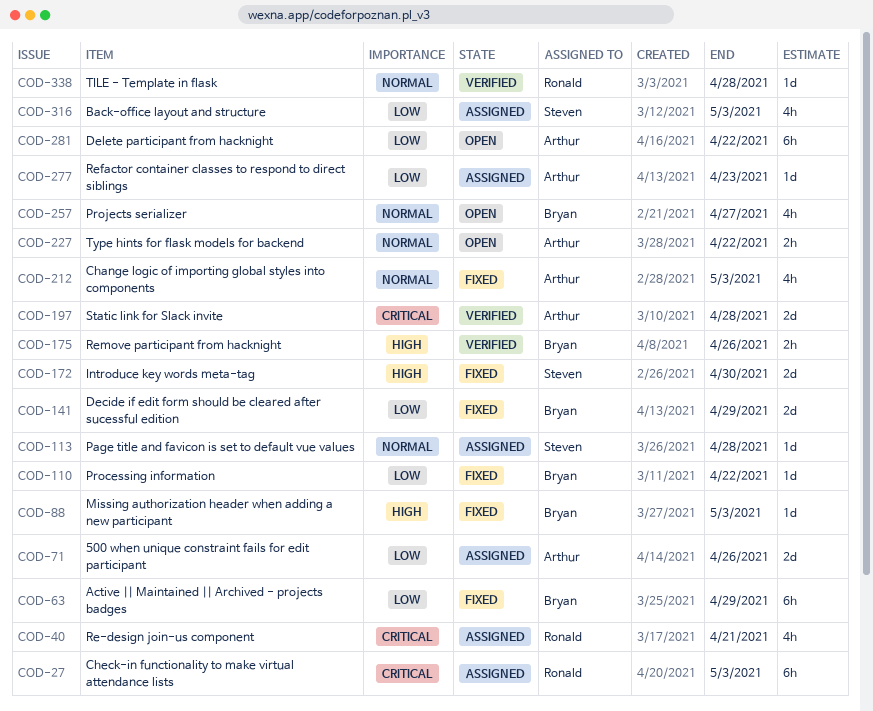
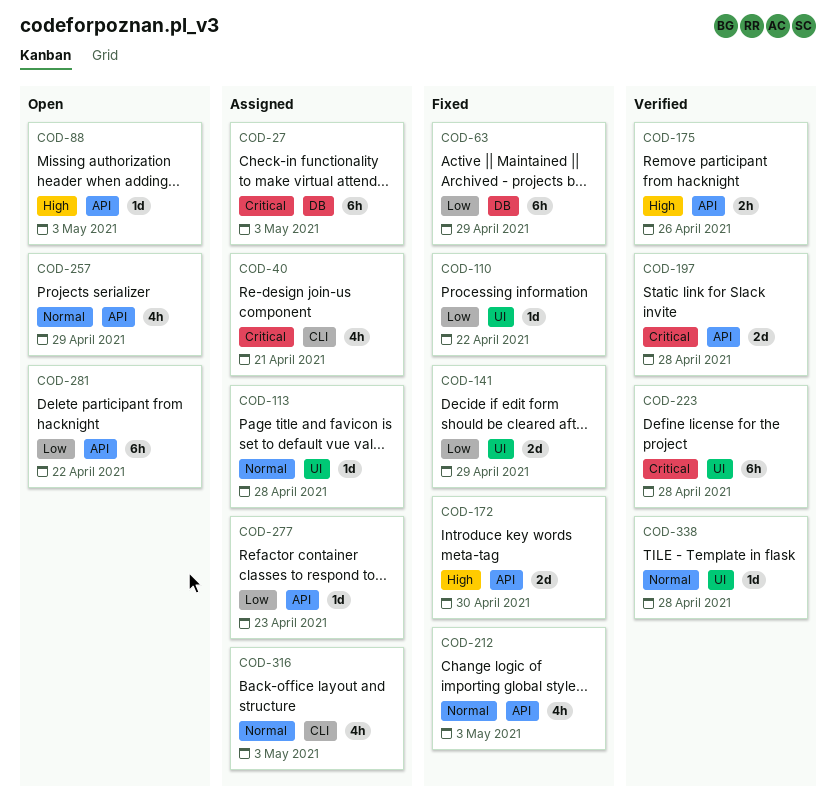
COD-71: present -> none
COD-88, status: Fixed -> Open
COD-223: none -> present
COD-227: present -> none
COD-257, due: Apr 27 -> Apr 29
COD-316, priority: Low -> Normal

